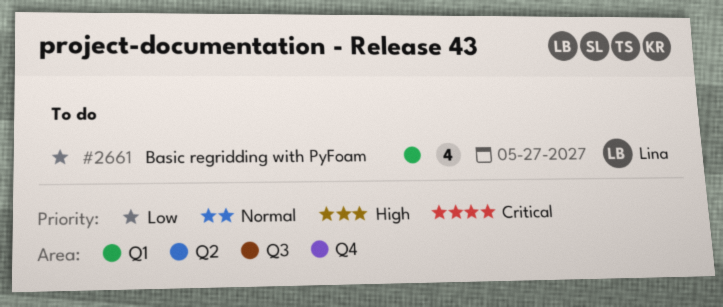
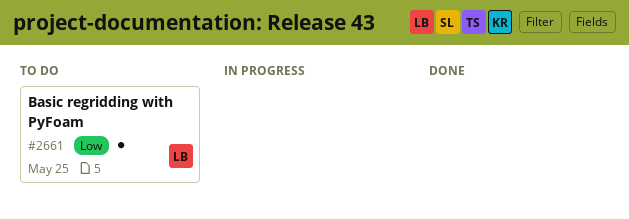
#2661, estimate: 4 -> 1
#2661, due: May 27 -> May 25

